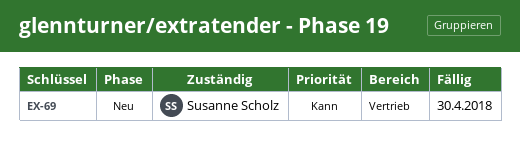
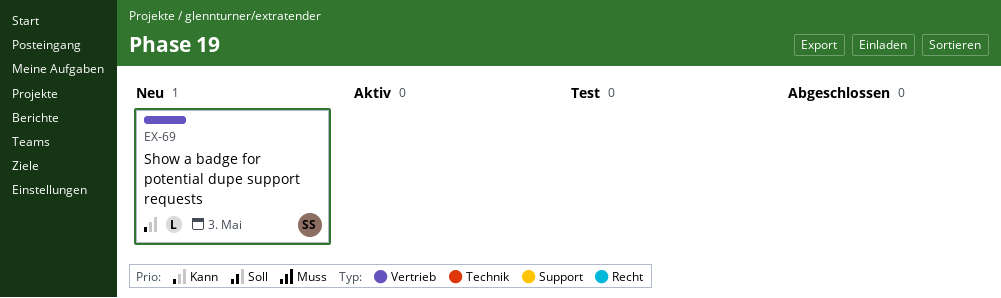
EX-69, due: Apr 30 -> May 3

